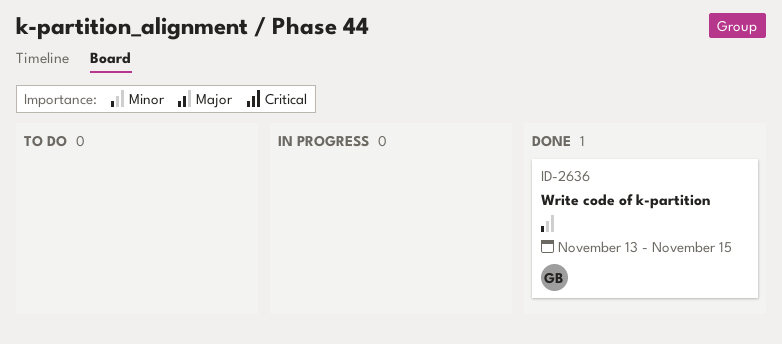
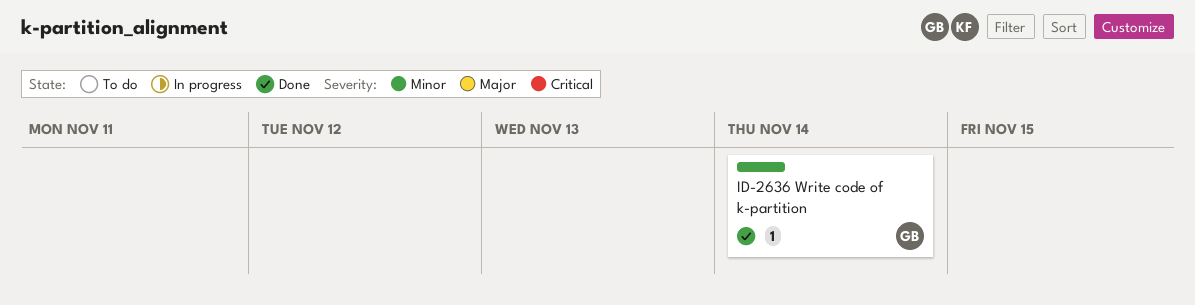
ID-2636, due: Nov 15 -> Nov 14

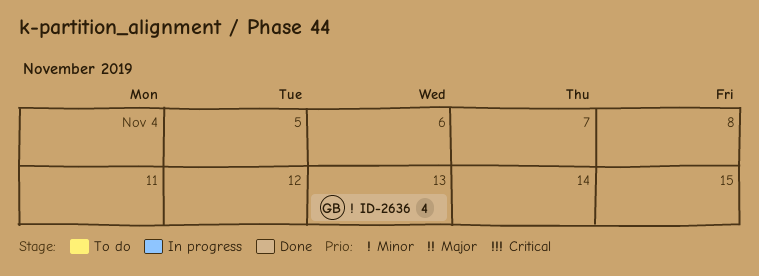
ID-2636, estimate: 1 -> 4
ID-2636, due: Nov 14 -> Nov 13

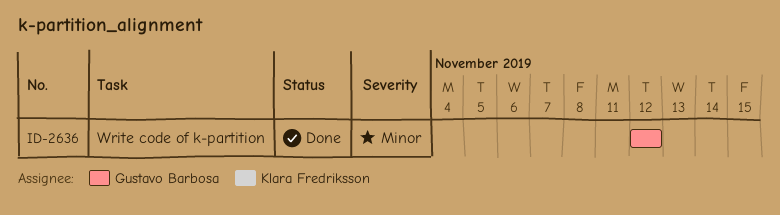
ID-2636, start: Nov 13 -> Nov 12
ID-2636, due: Nov 13 -> Nov 12

